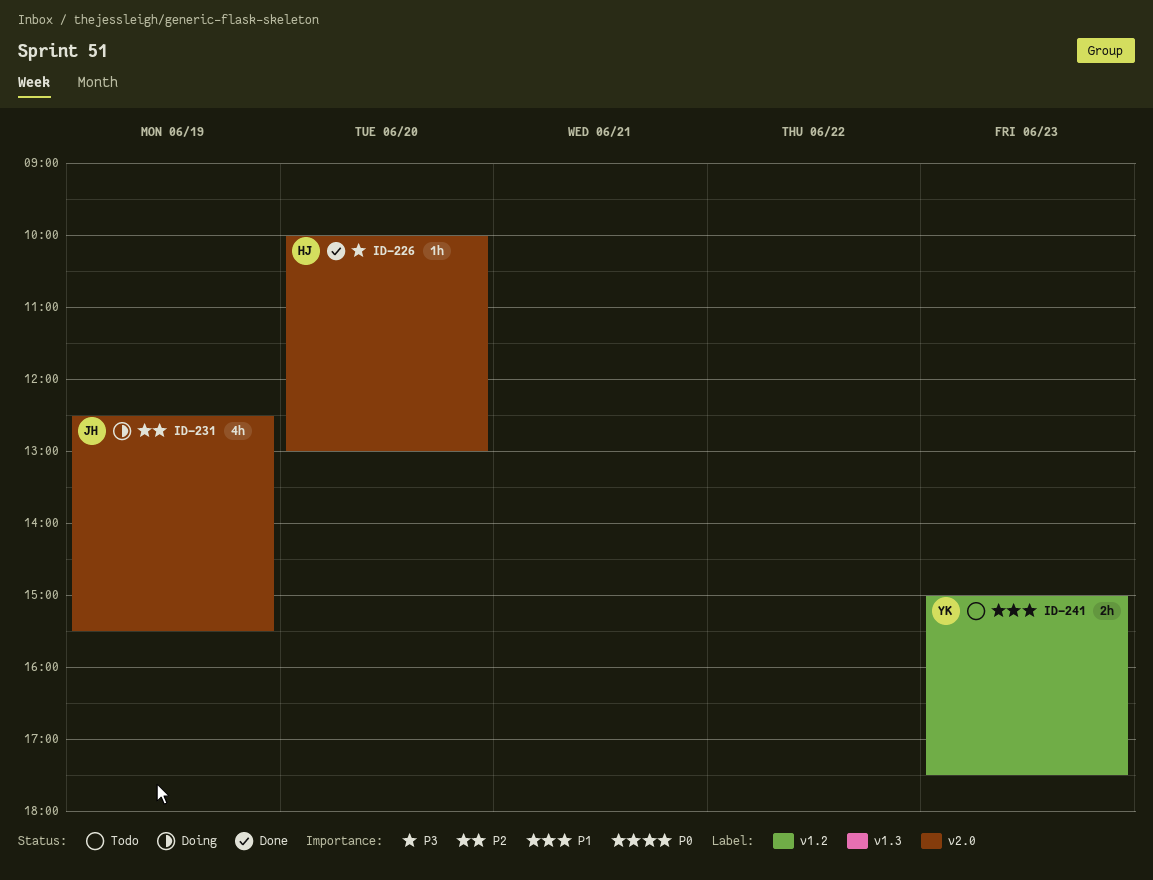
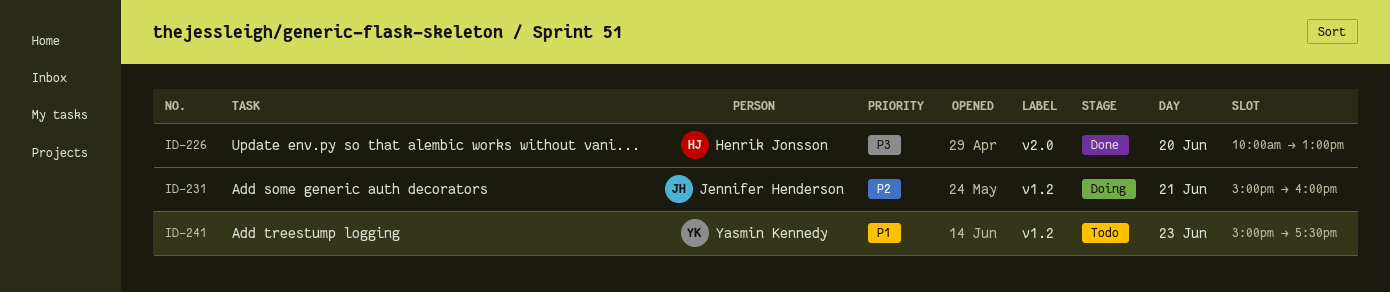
ID-231, label: v2.0 -> v1.2
ID-231, day: Jun 19 -> Jun 21
ID-231, begins: 12:30 -> 15:00
ID-231, ends: 15:30 -> 16:00

